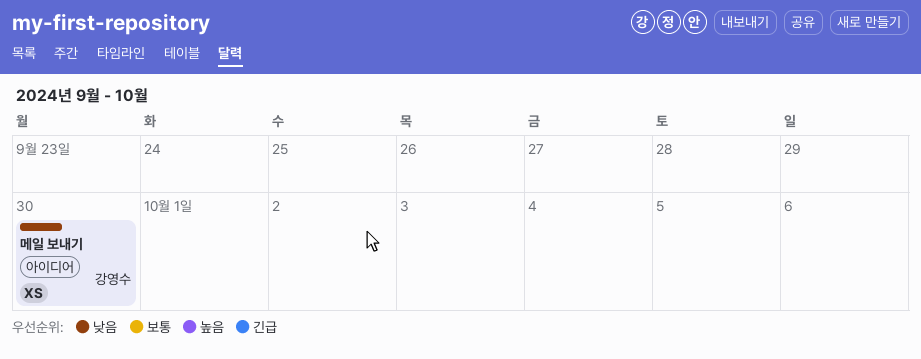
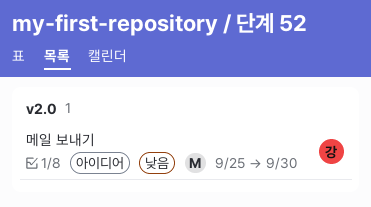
메일 보내기, estimate: XS -> M

